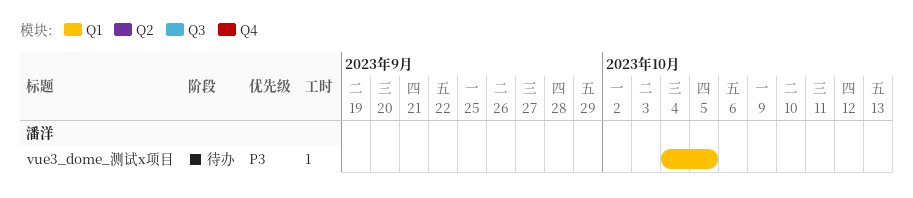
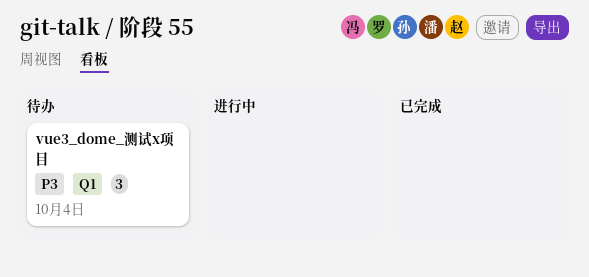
vue3_dome_测试x项目, estimate: 1 -> 3
vue3_dome_测试x项目, due: Oct 5 -> Oct 4

